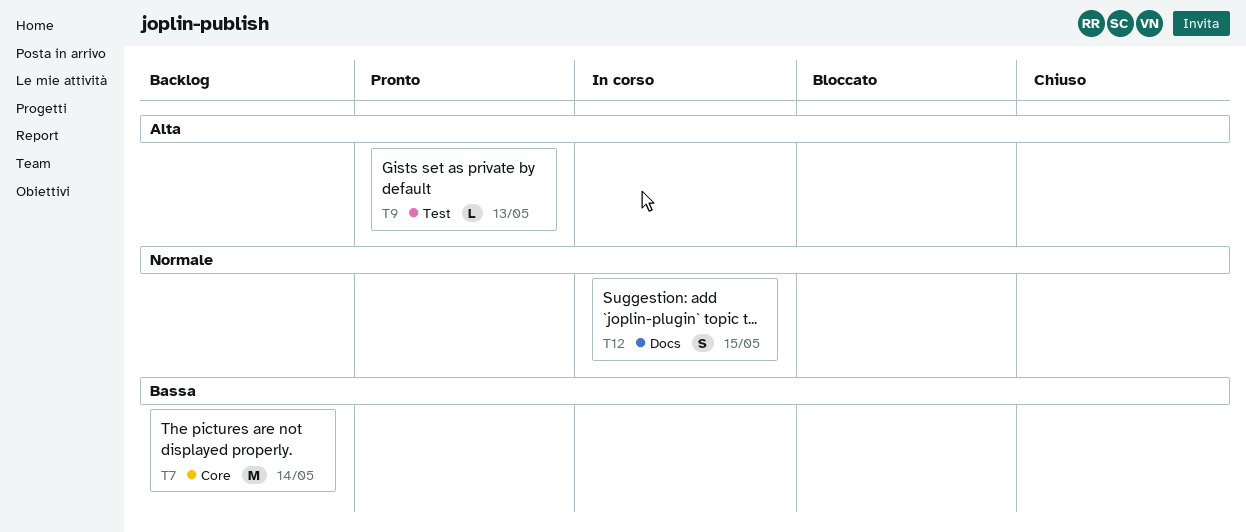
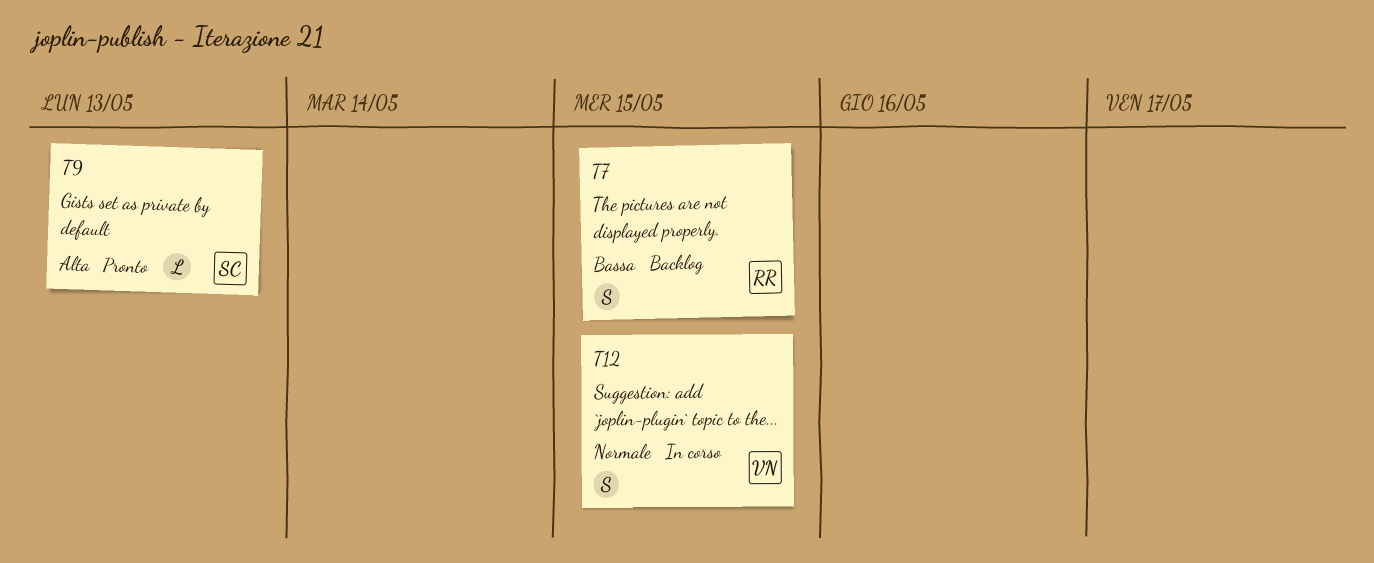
T7, estimate: M -> S
T7, due: May 14 -> May 15

